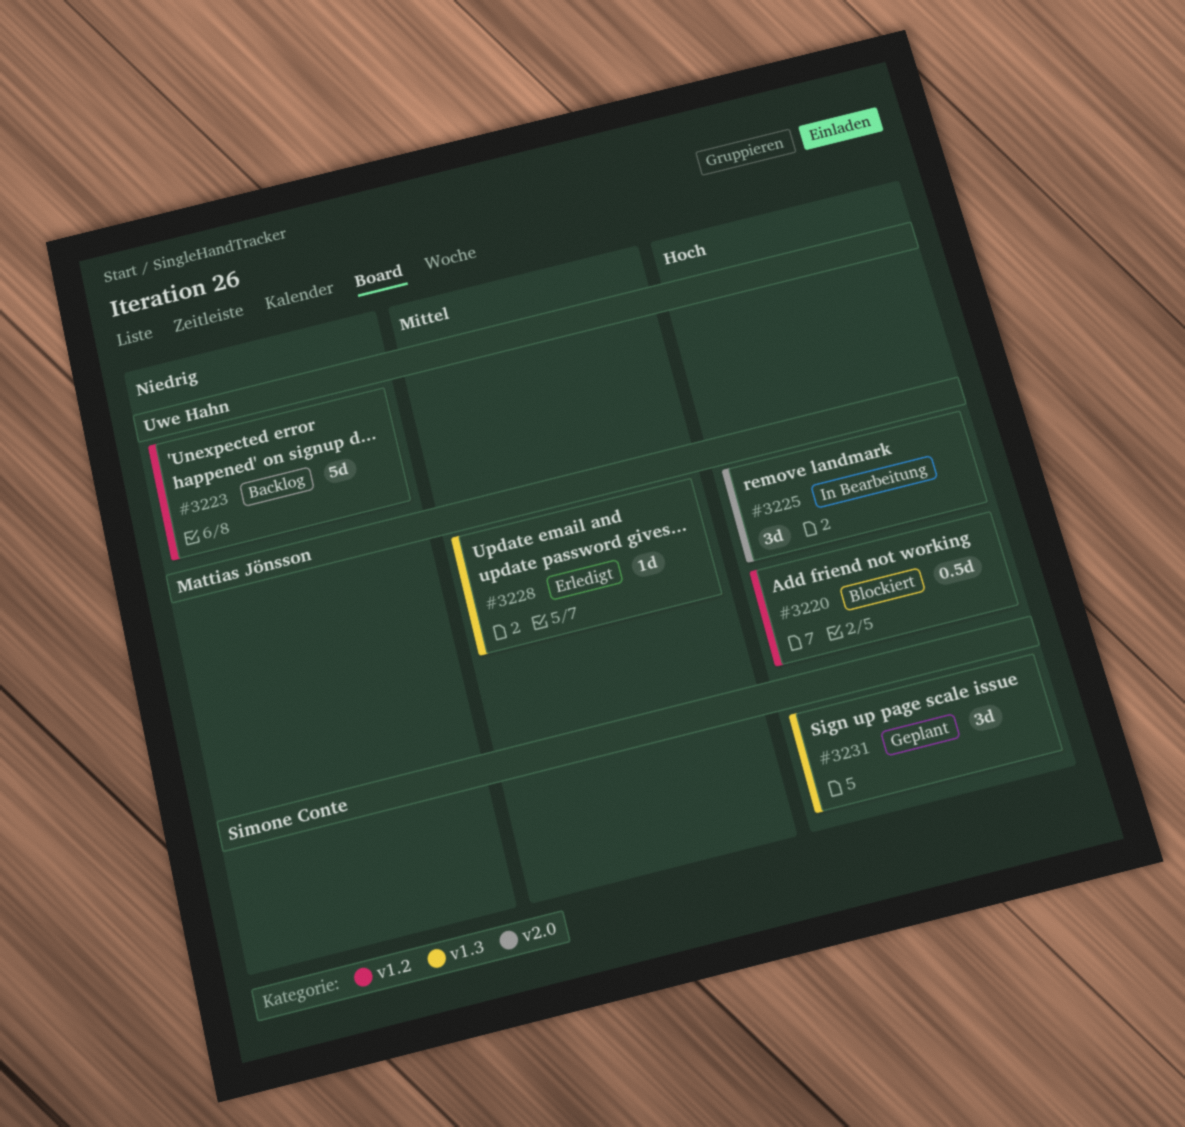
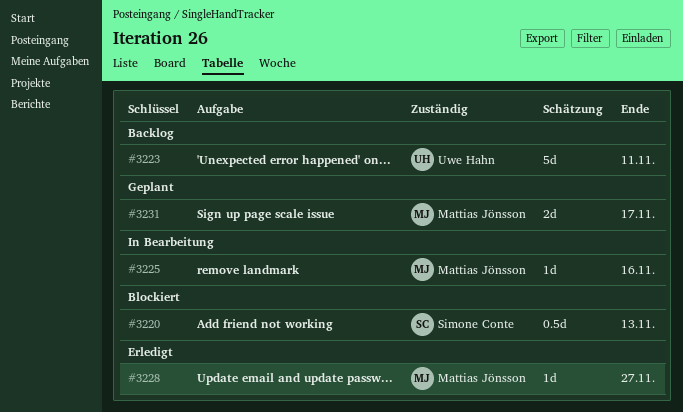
#3220, owner: Mattias Jönsson -> Simone Conte
#3225, estimate: 3d -> 1d
#3231, owner: Simone Conte -> Mattias Jönsson
#3231, estimate: 3d -> 2d

